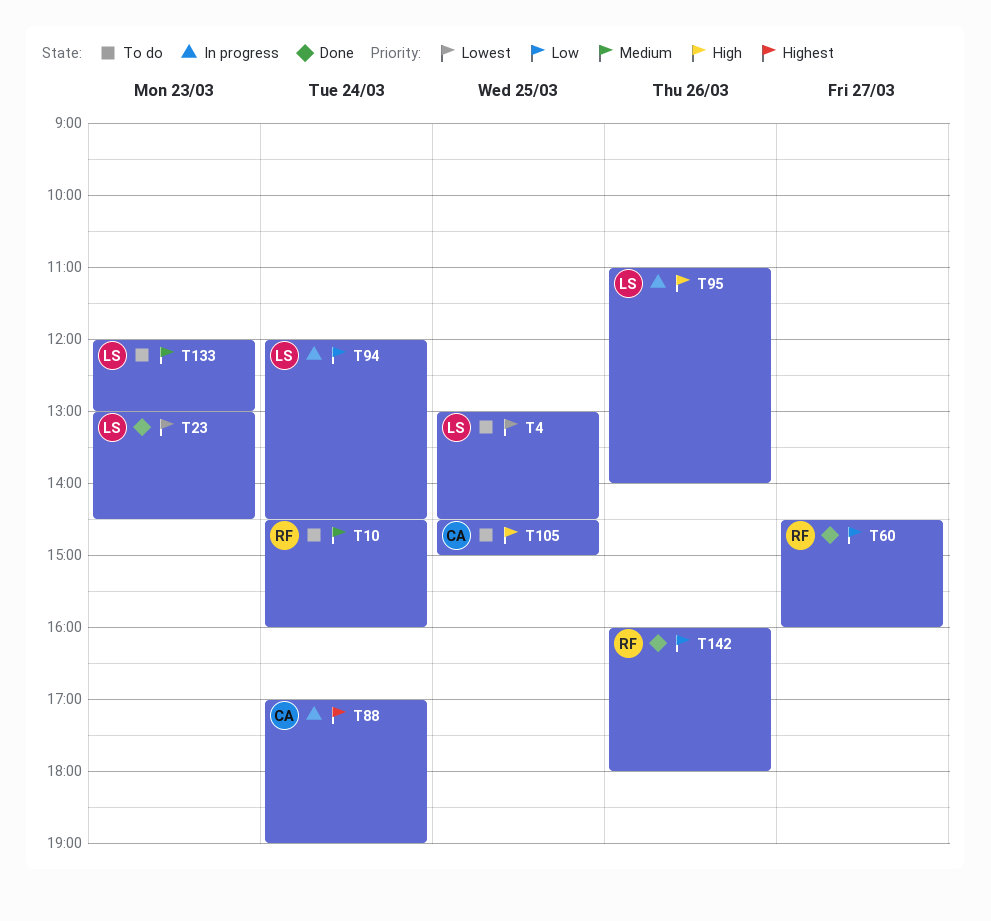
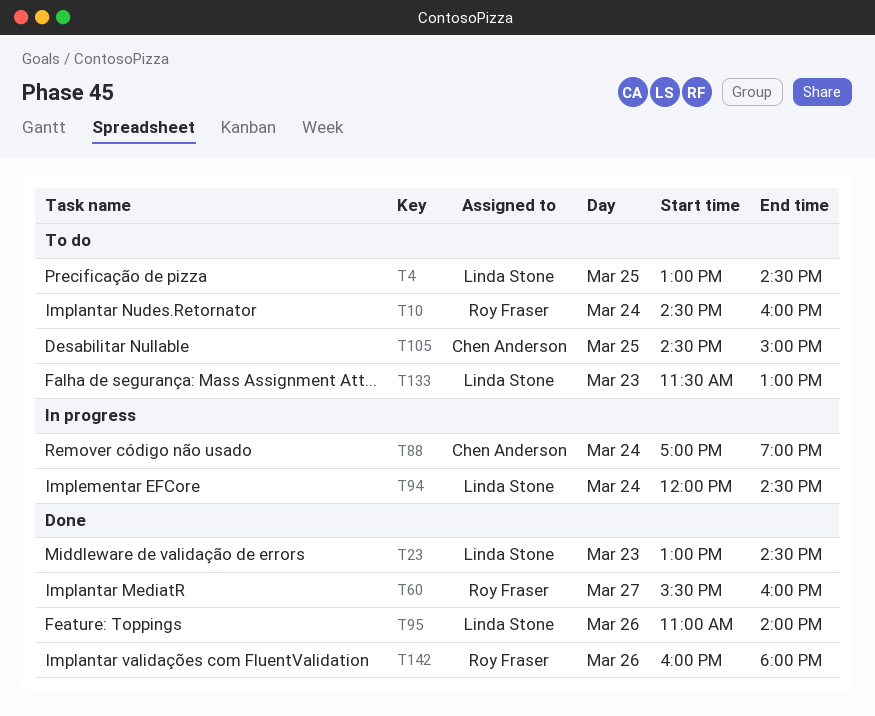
T60, begins: 14:30 -> 15:30
T95, status: In progress -> Done
T133, begins: 12:00 -> 11:30

